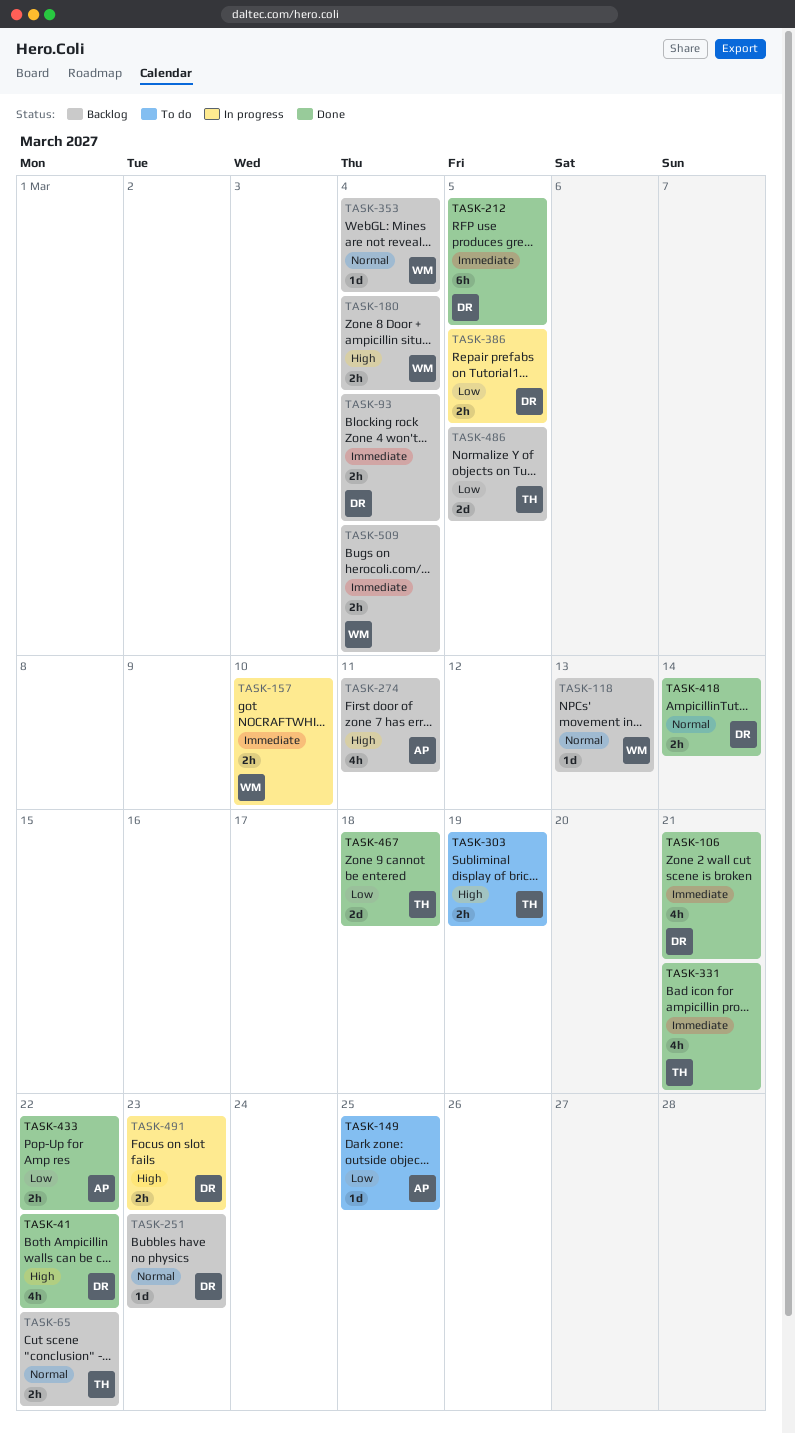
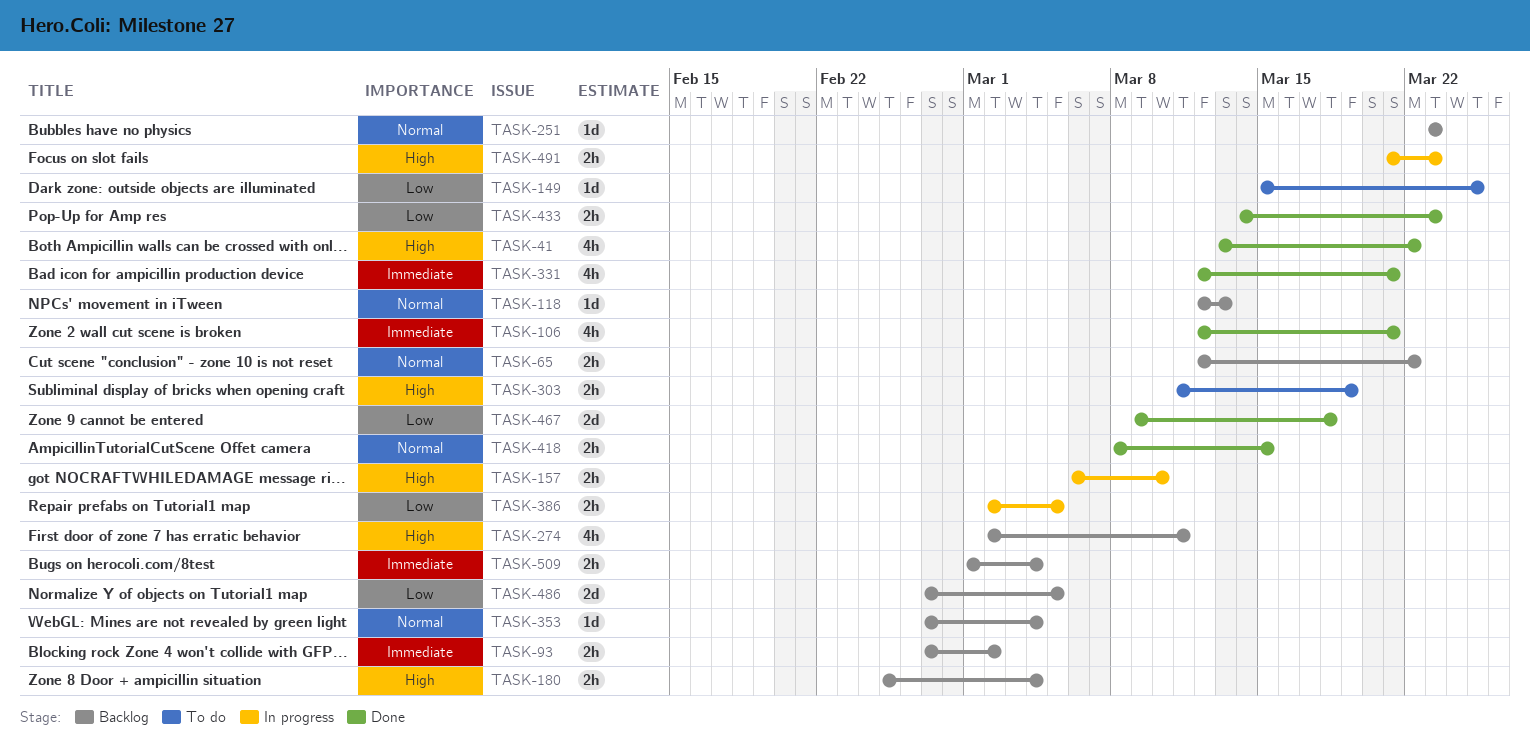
TASK-93, due: Mar 4 -> Mar 2
TASK-157, priority: Immediate -> High
TASK-212: present -> none
TASK-418, due: Mar 14 -> Mar 15
TASK-433, due: Mar 22 -> Mar 23

